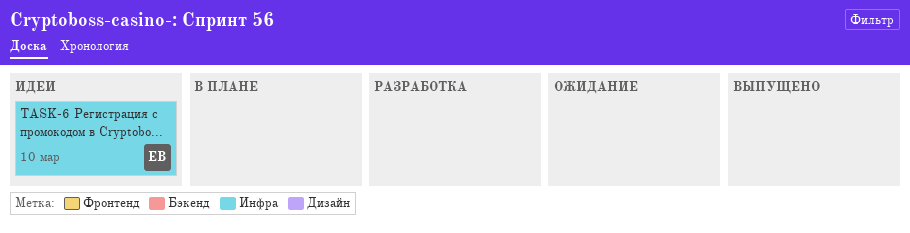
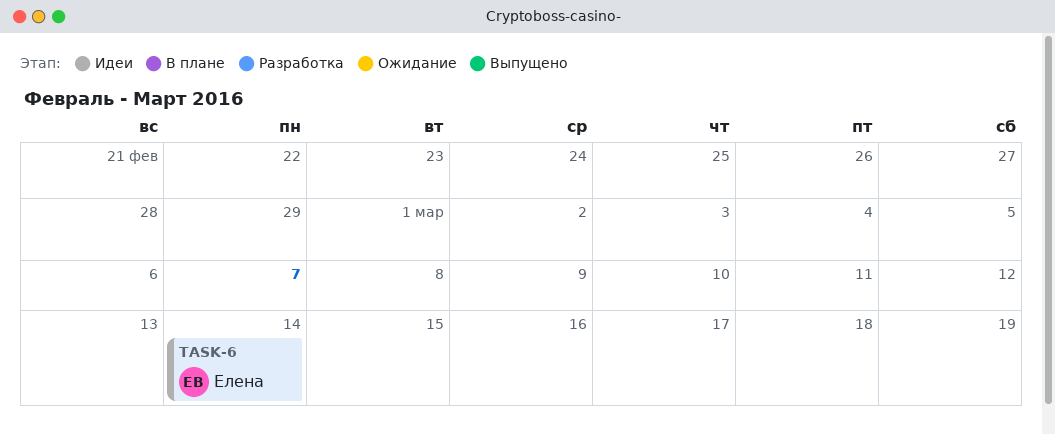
TASK-6, due: Mar 10 -> Mar 14

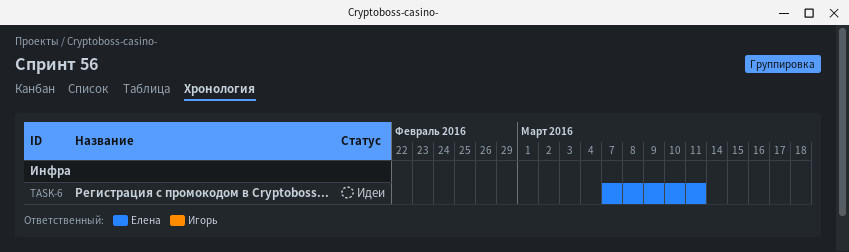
TASK-6, due: Mar 14 -> Mar 11

